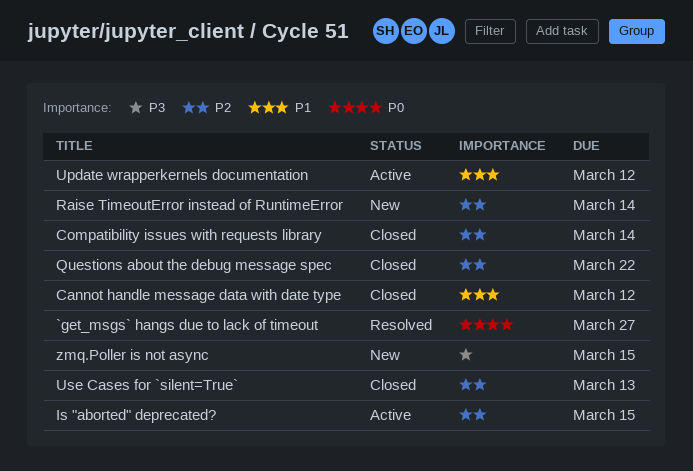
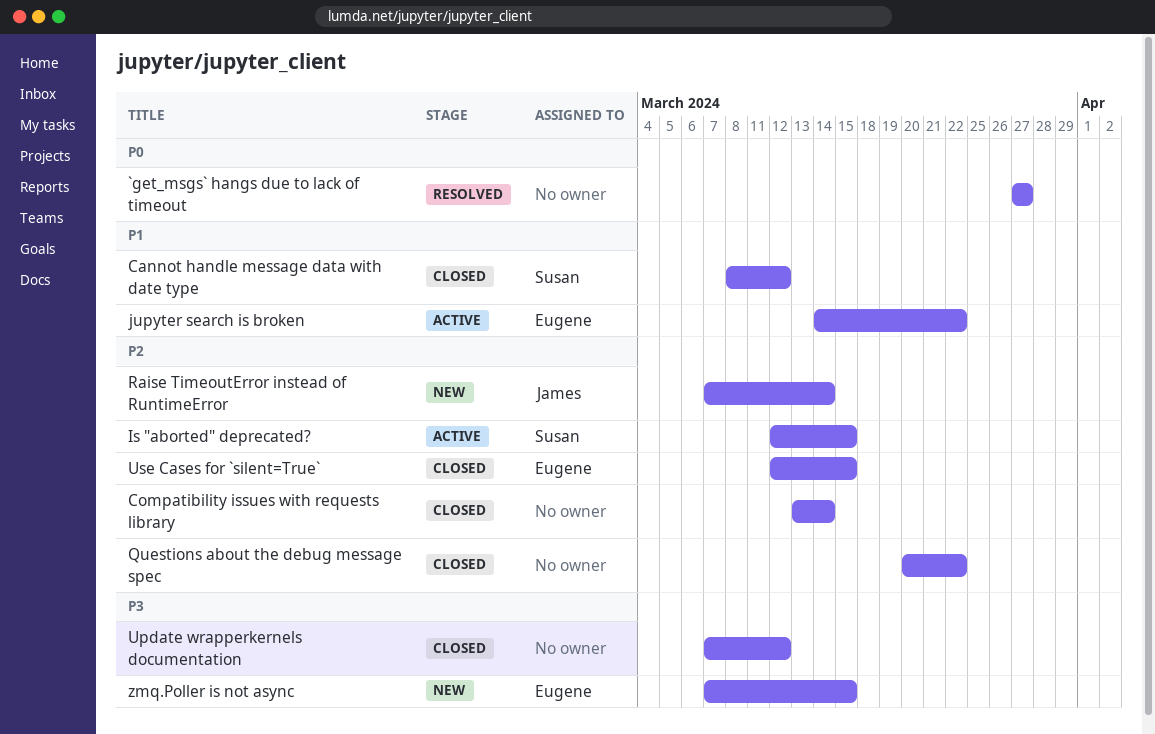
jupyter search is broken: none -> present
Update wrapperkernels documentation, status: Active -> Closed
Update wrapperkernels documentation, priority: P1 -> P3
Use Cases for `silent=True`, due: Mar 13 -> Mar 15

